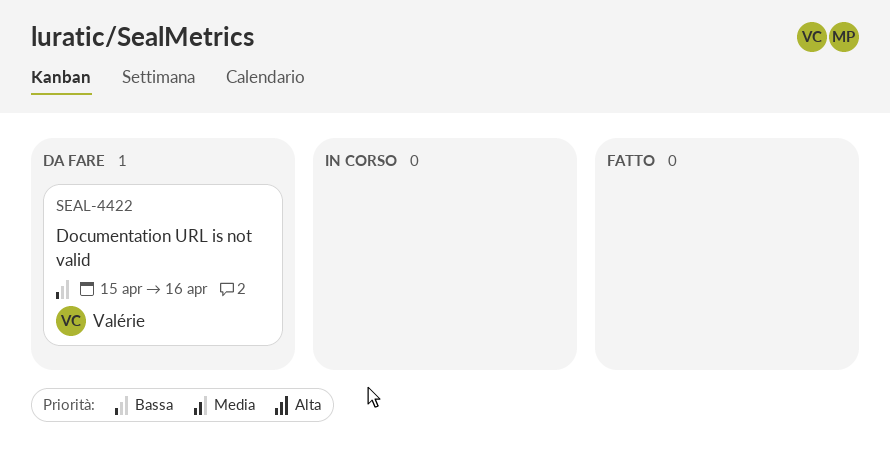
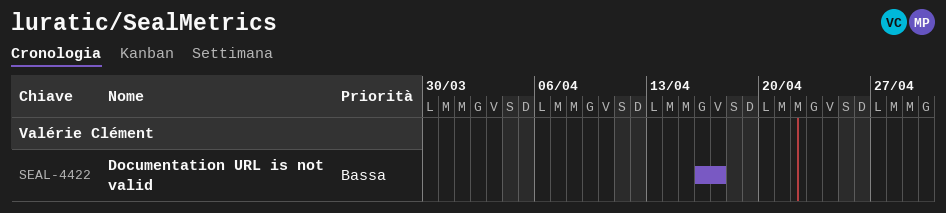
SEAL-4422, start: Apr 15 -> Apr 16
SEAL-4422, due: Apr 16 -> Apr 17

